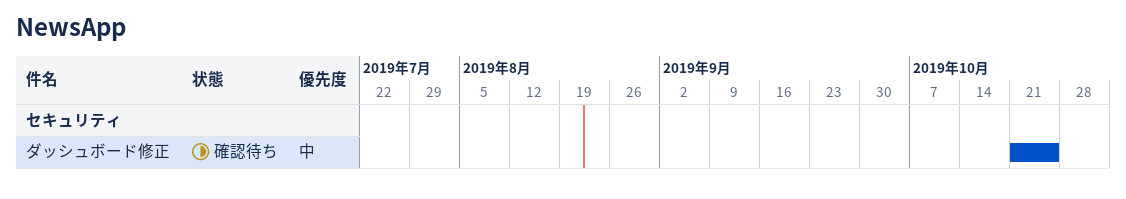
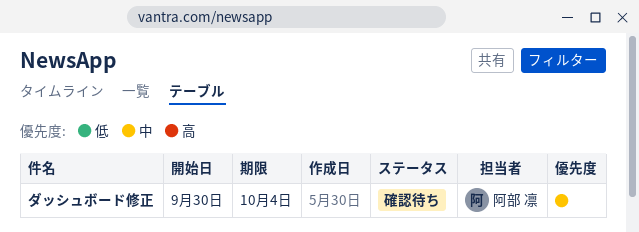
ダッシュボード修正, start: Oct 21 -> Sep 30
ダッシュボード修正, due: Oct 25 -> Oct 4

